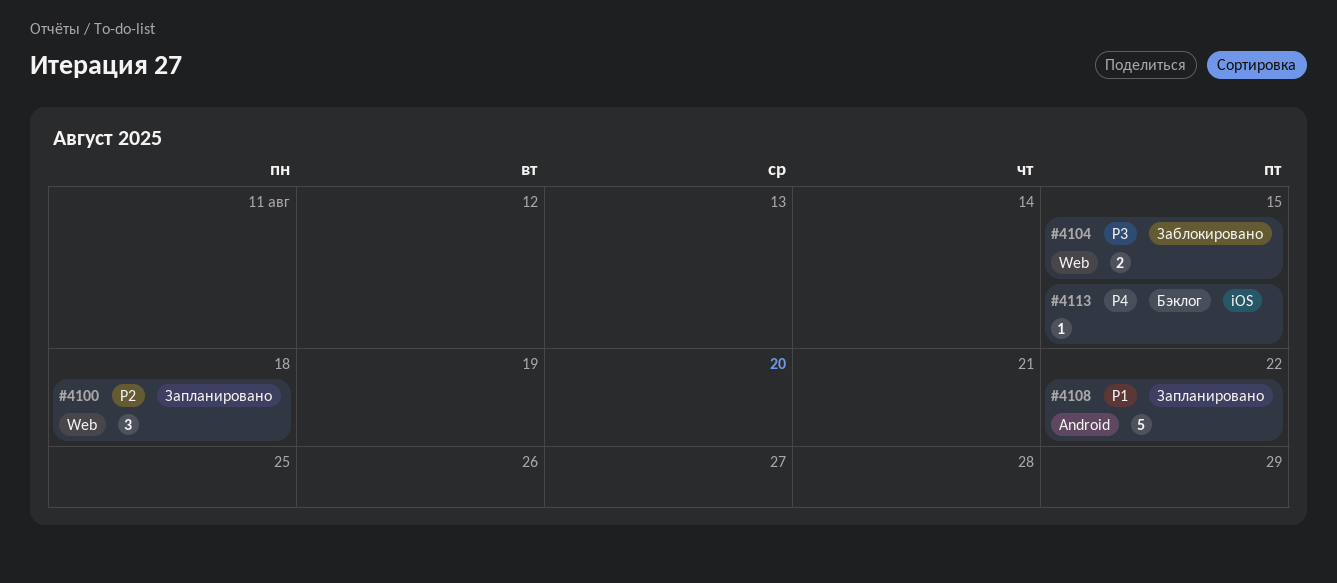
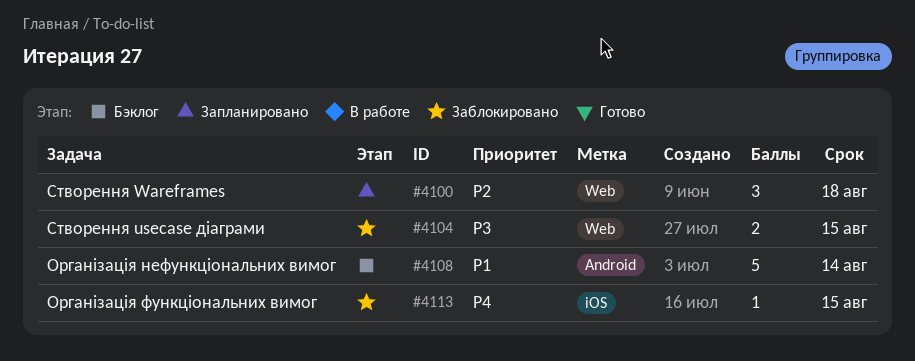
#4108, status: Запланировано -> Бэклог
#4108, due: Aug 22 -> Aug 14
#4113, status: Бэклог -> Заблокировано

